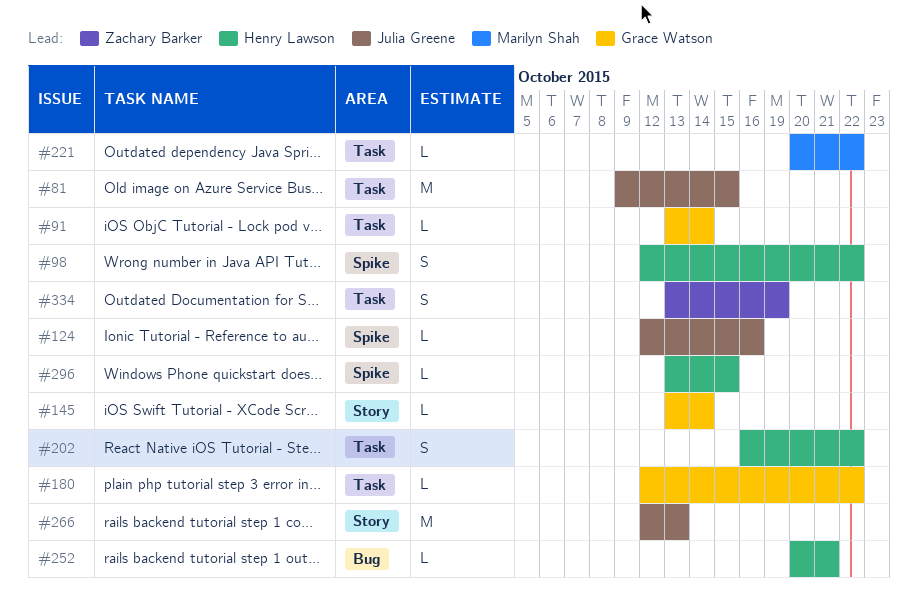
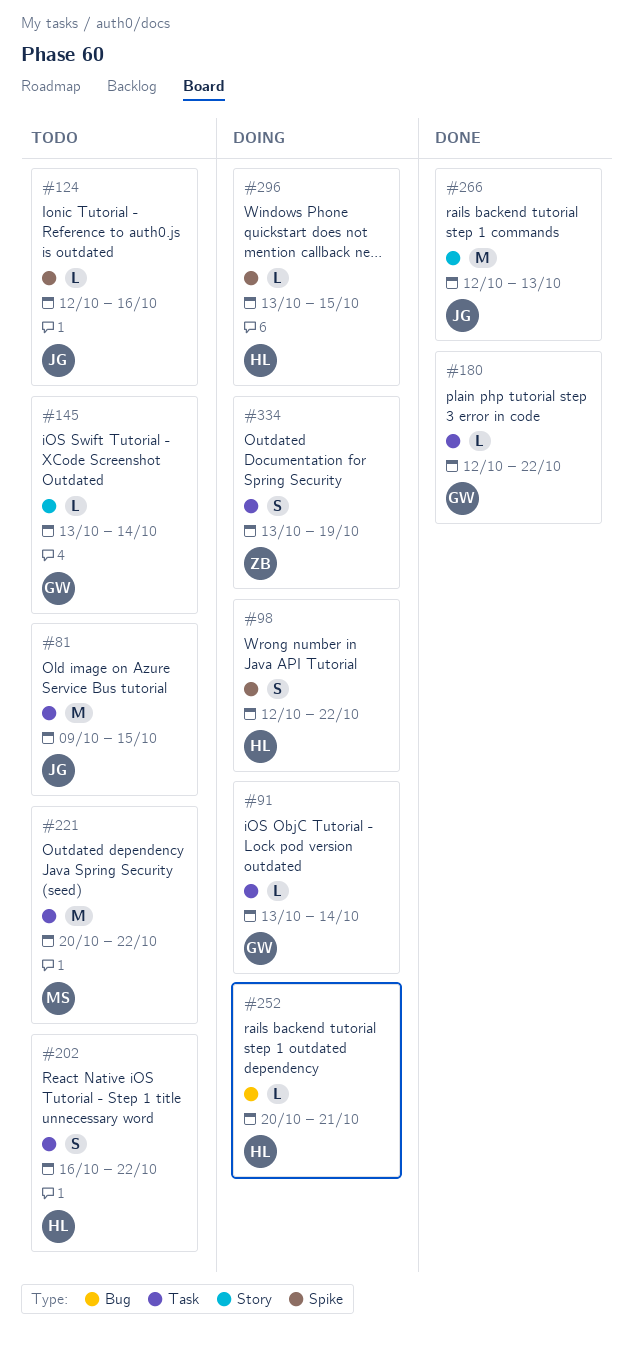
#221, estimate: L -> M

